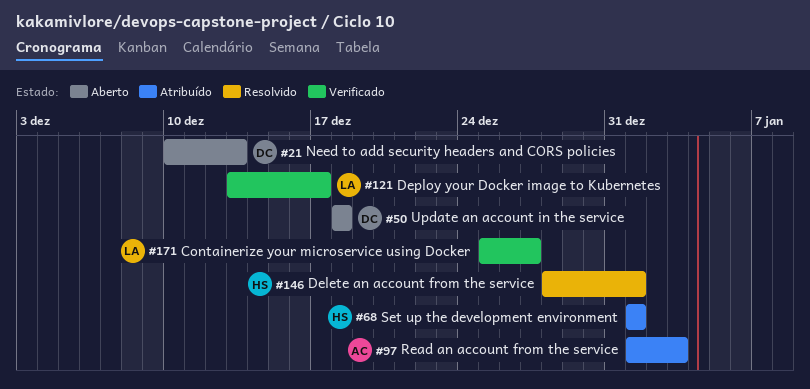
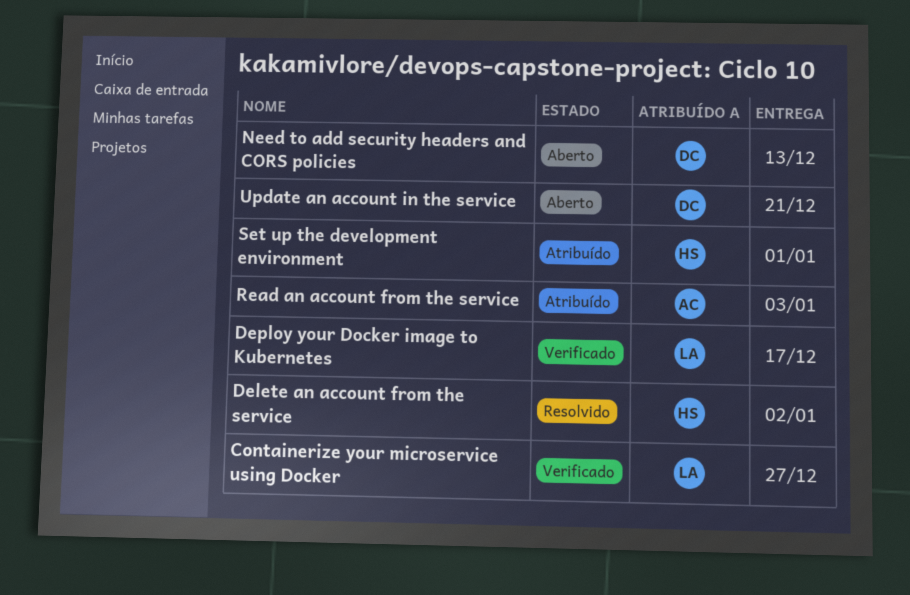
Delete an account from the service, due: Jan 1 -> Jan 2
Update an account in the service, due: Dec 18 -> Dec 21

